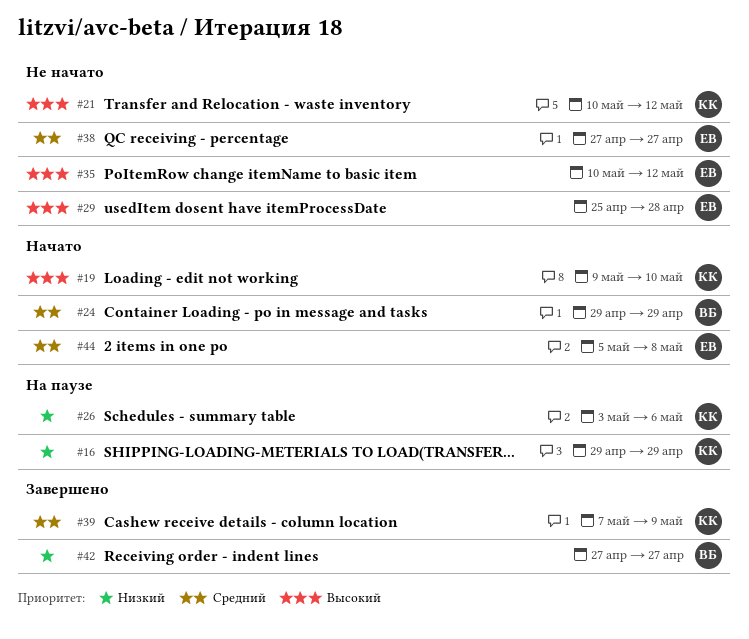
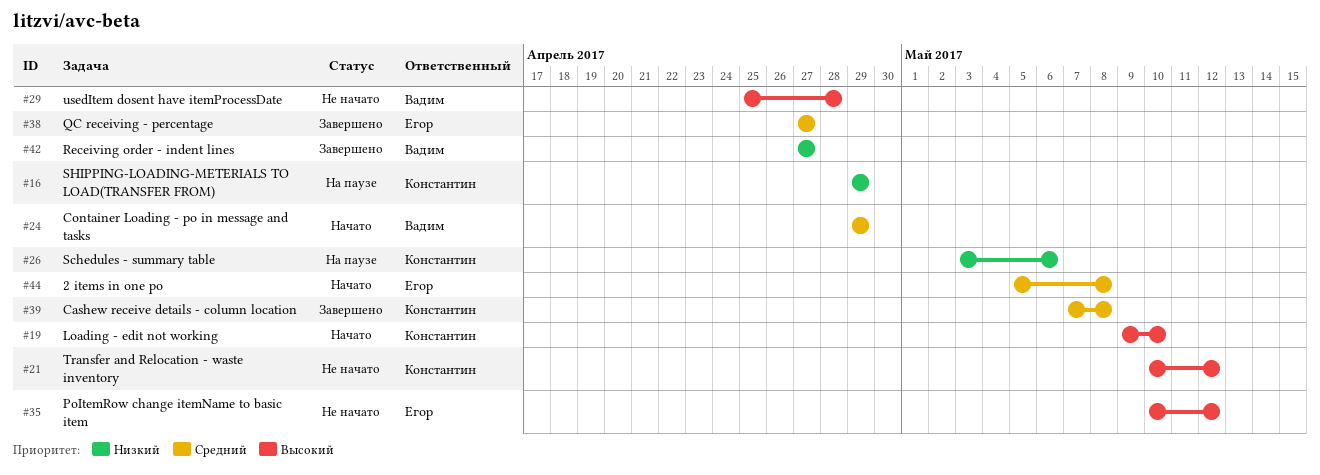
#29, owner: Егор -> Вадим
#38, status: Не начато -> Завершено
#39, due: May 9 -> May 8

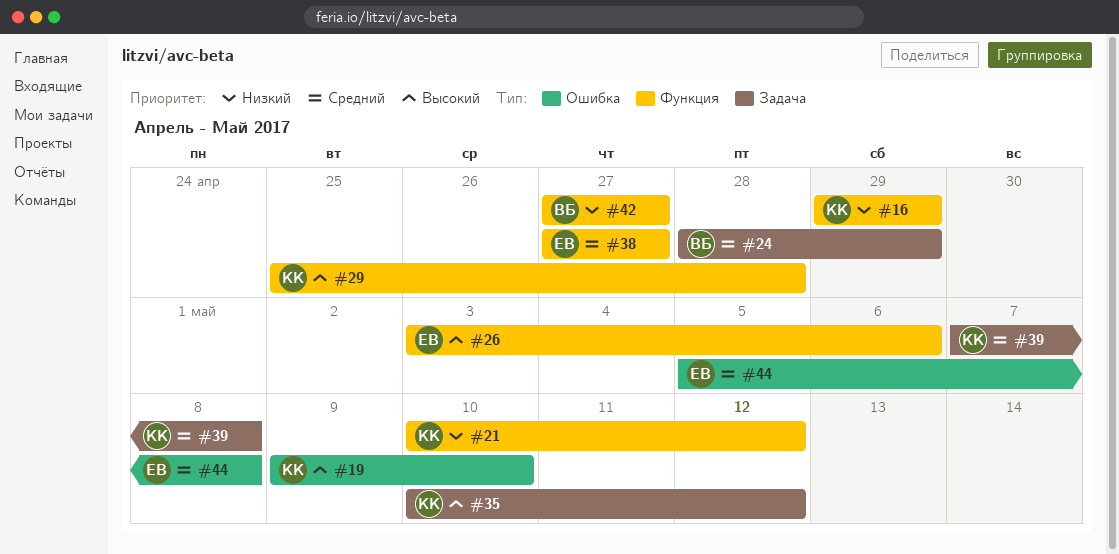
#21, priority: Высокий -> Низкий
#24, start: Apr 29 -> Apr 28
#26, owner: Константин -> Егор
#26, priority: Низкий -> Высокий
#29, owner: Вадим -> Константин
#35, owner: Егор -> Константин

